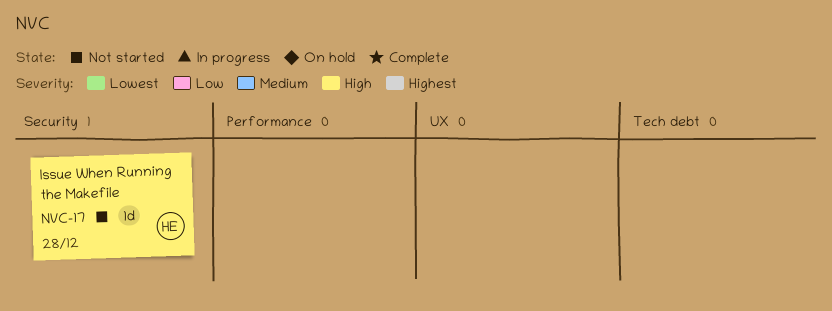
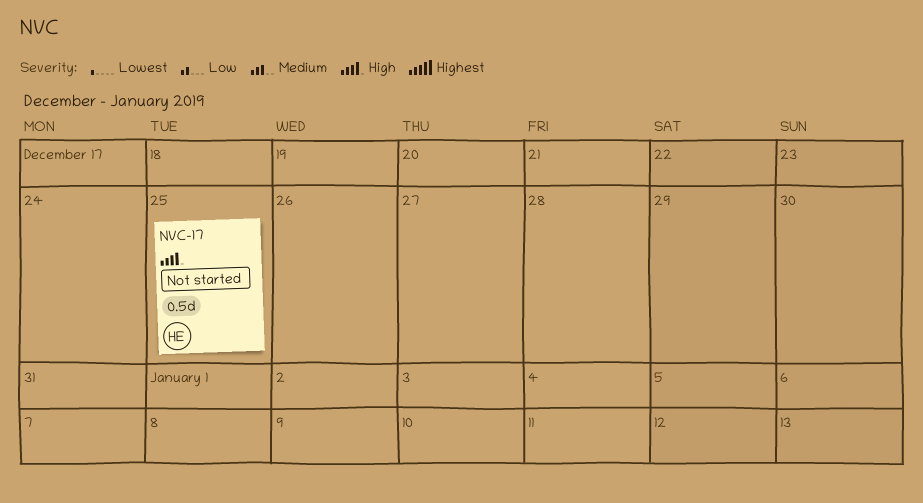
NVC-17, estimate: 1d -> 0.5d
NVC-17, due: Dec 28 -> Dec 25

